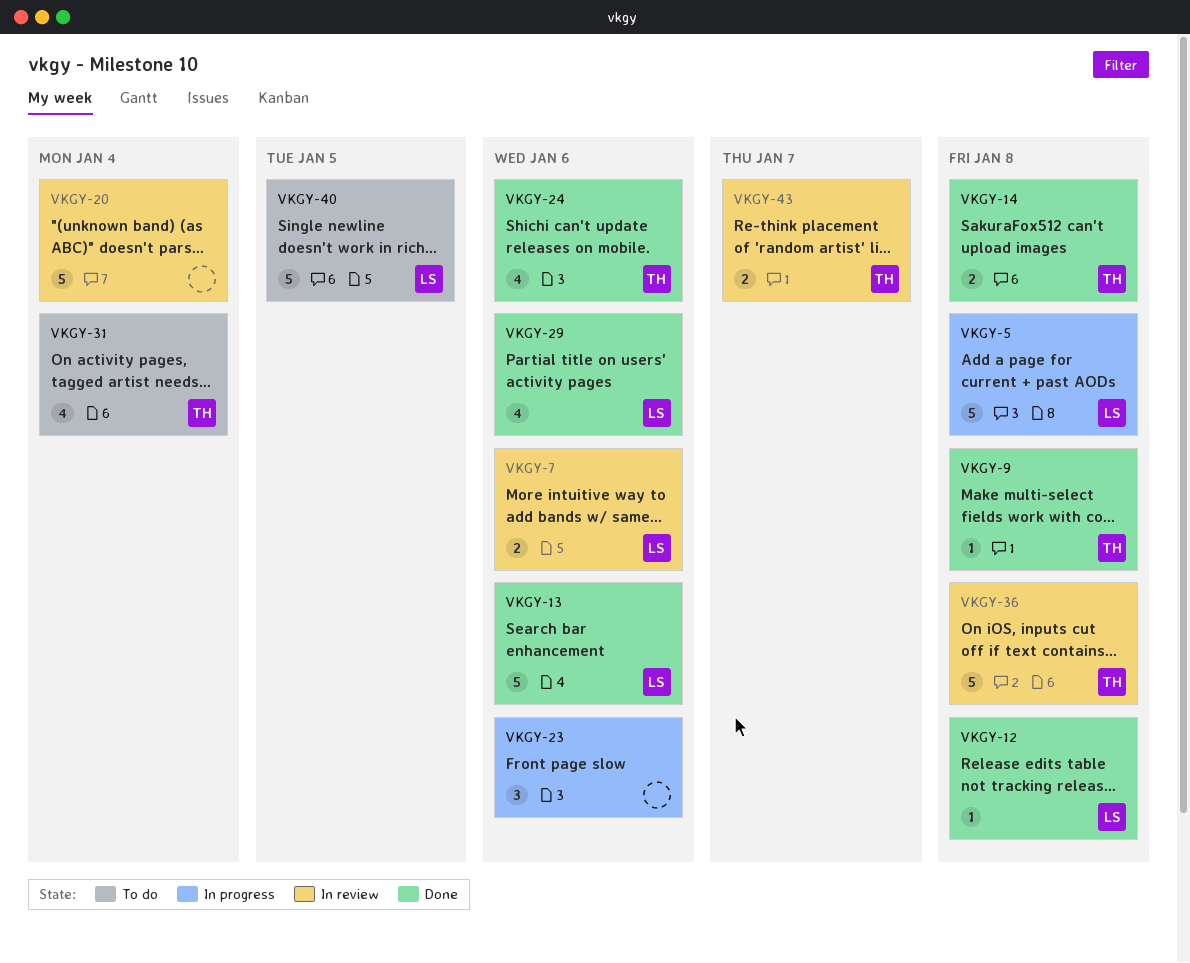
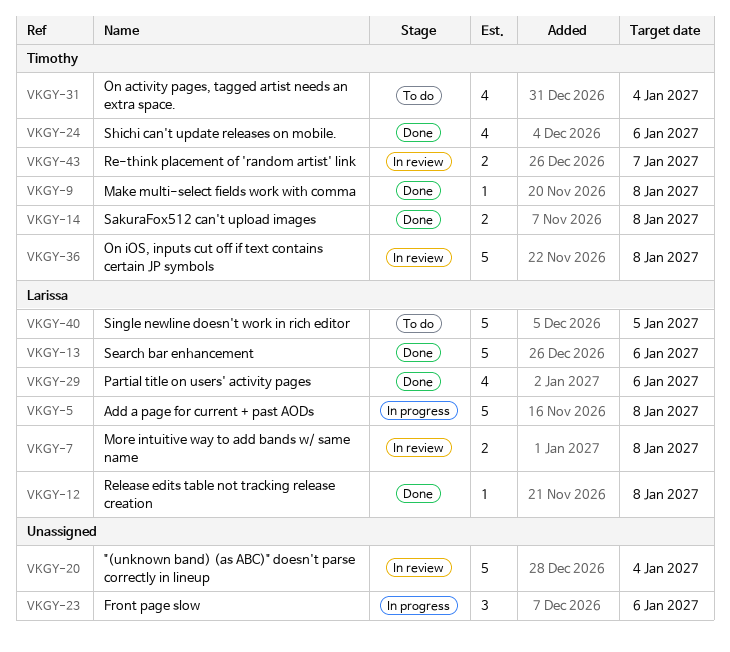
VKGY-7, due: Jan 6 -> Jan 8

